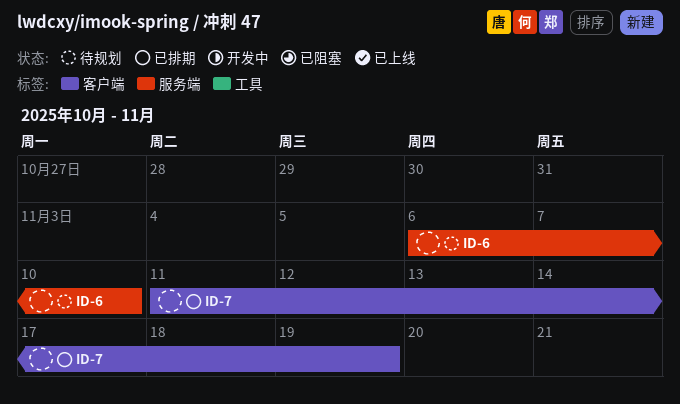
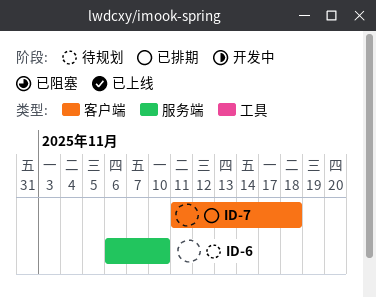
ID-7, due: Nov 19 -> Nov 18

